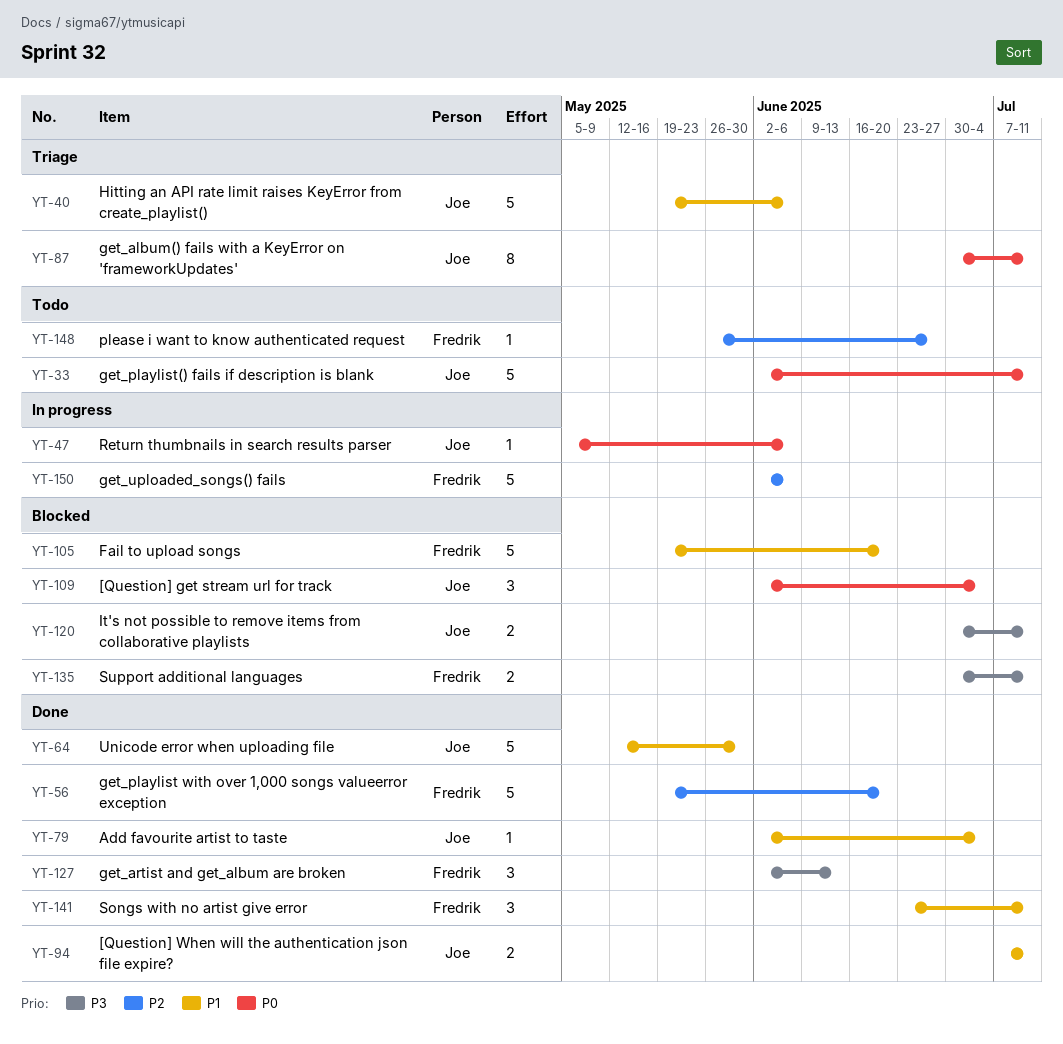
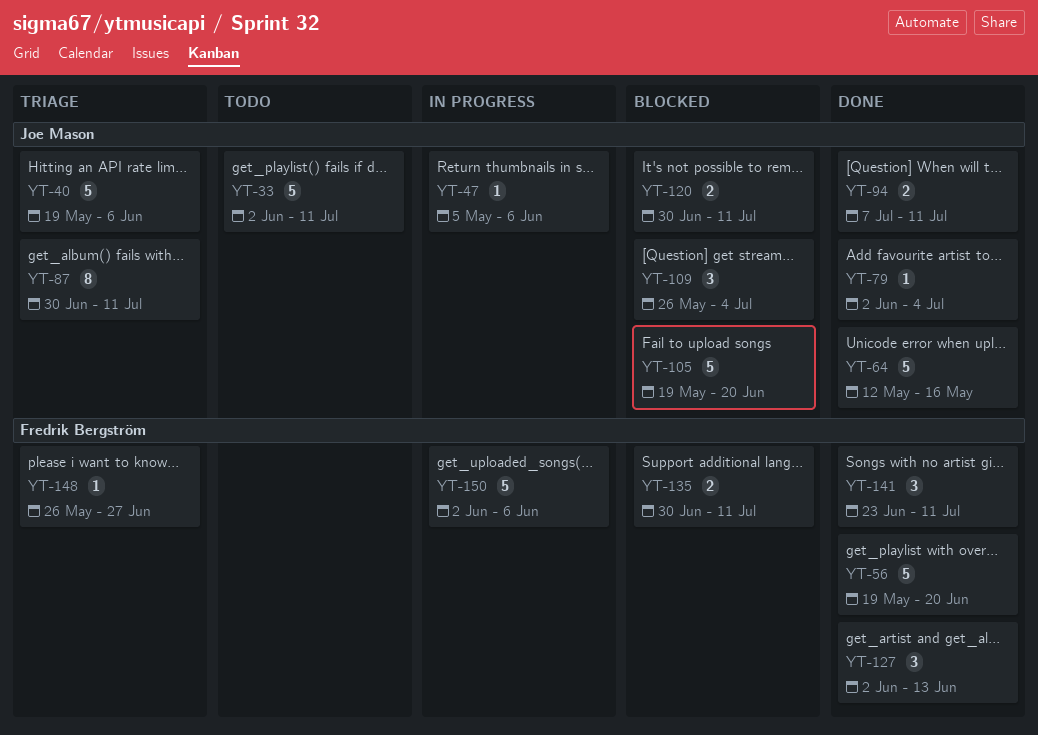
YT-64, due: May 30 -> May 16
YT-105, owner: Fredrik Bergström -> Joe Mason
YT-109, start: Jun 2 -> May 26
YT-148, status: Todo -> Triage

